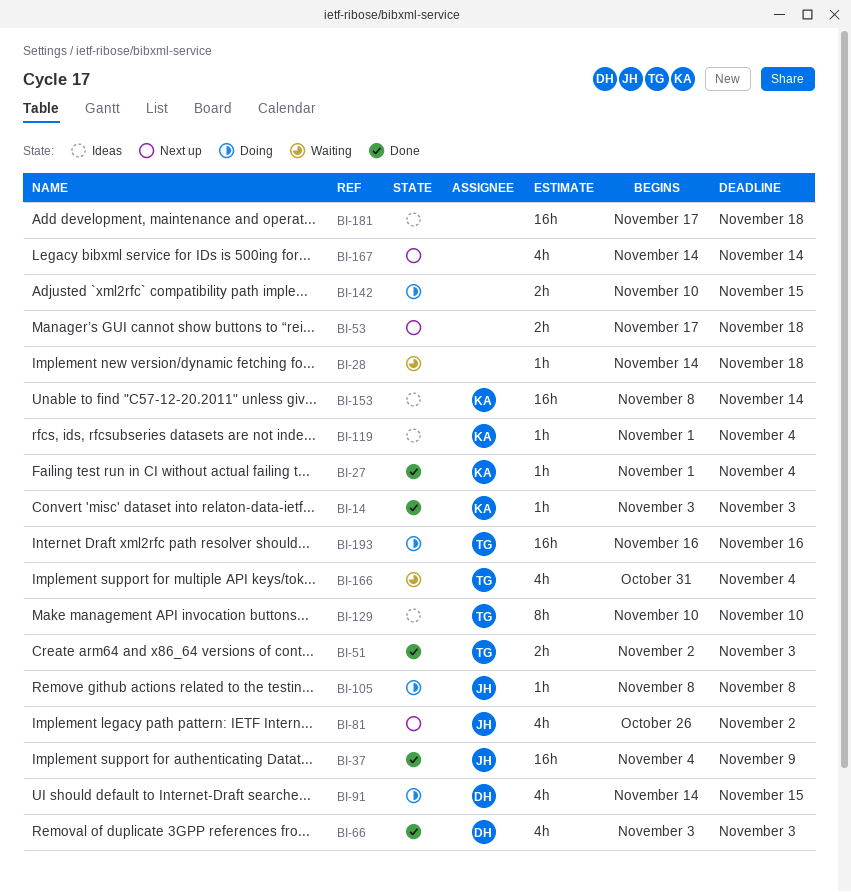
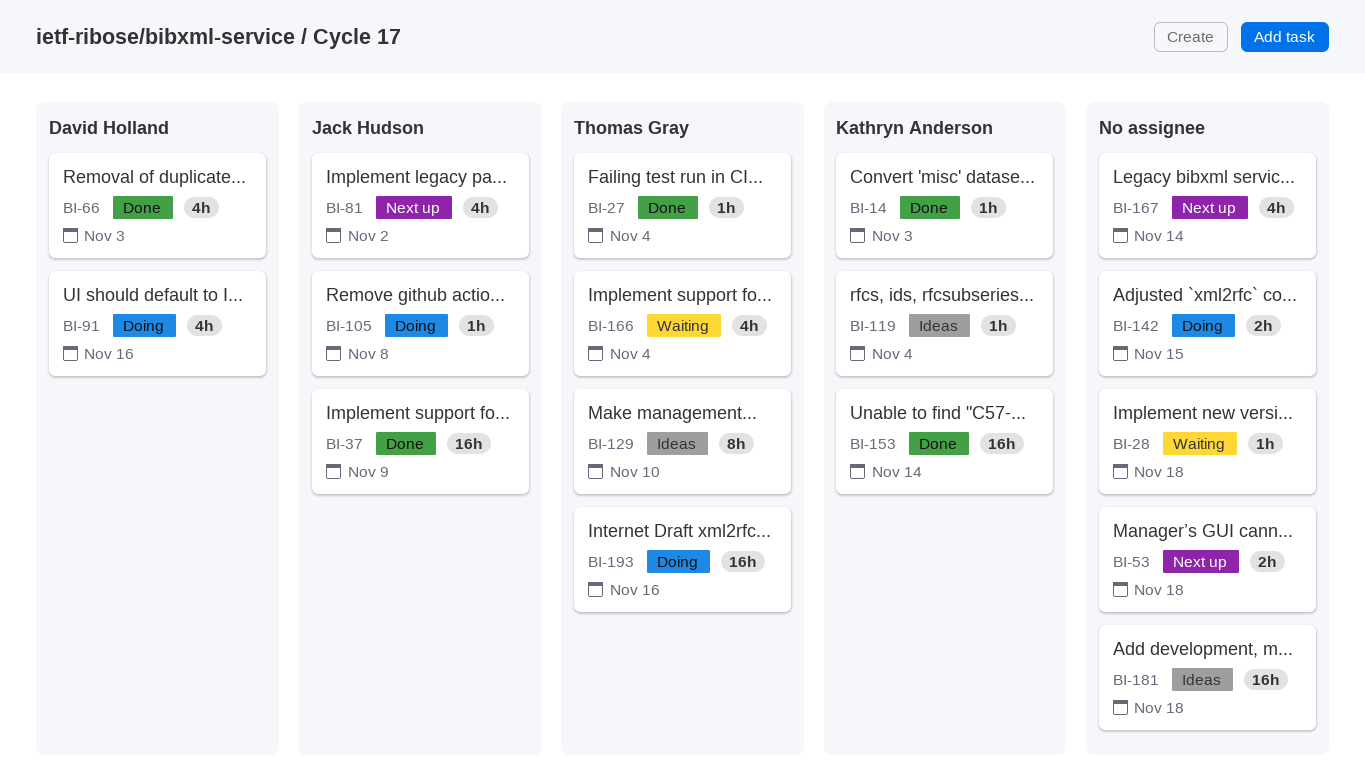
BI-27, owner: Kathryn Anderson -> Thomas Gray
BI-51: present -> none
BI-91, due: Nov 15 -> Nov 16
BI-153, status: Ideas -> Done

